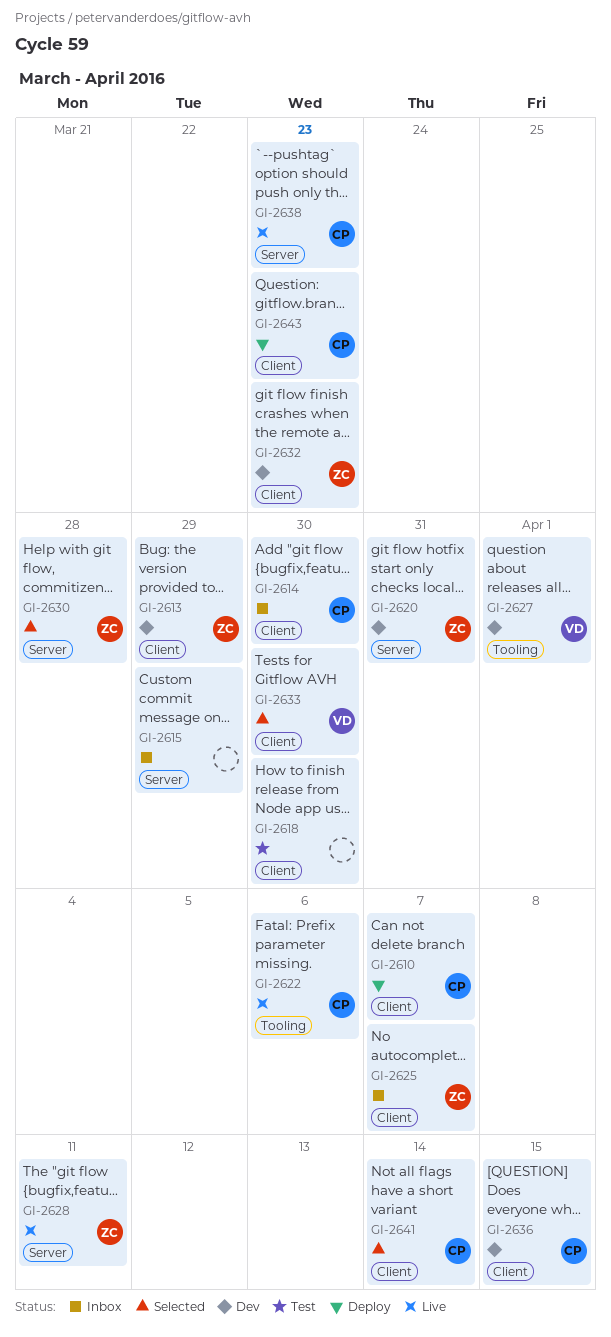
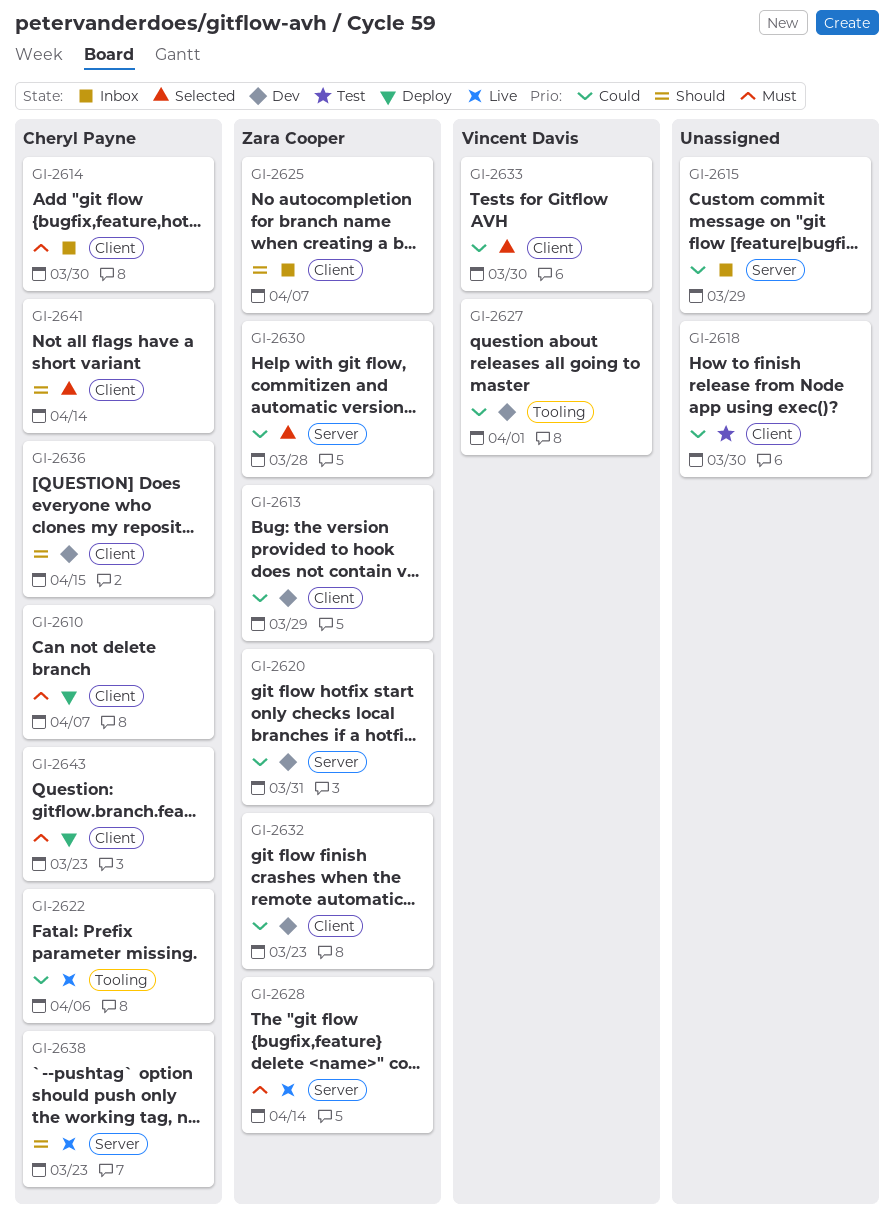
GI-2628, due: Apr 11 -> Apr 14

